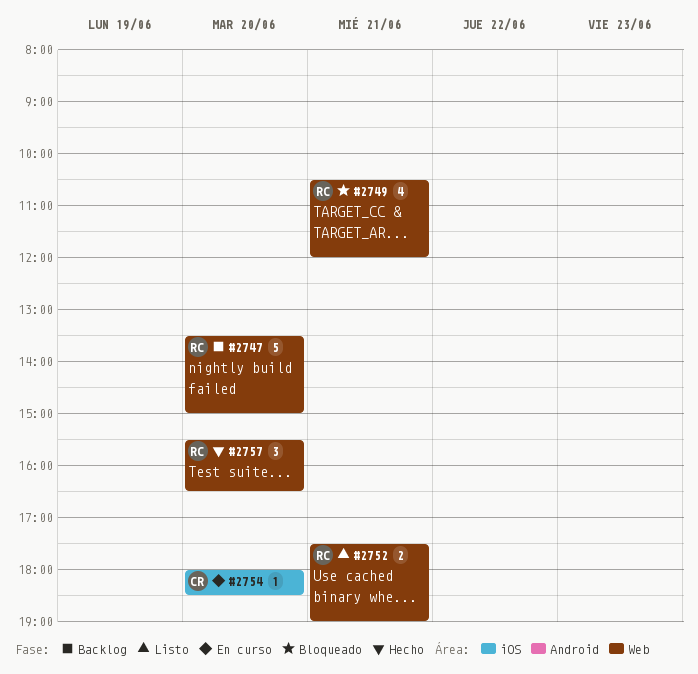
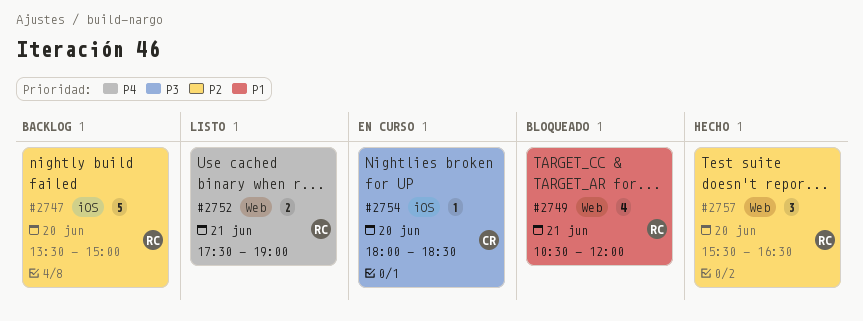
#2747, label: Web -> iOS

